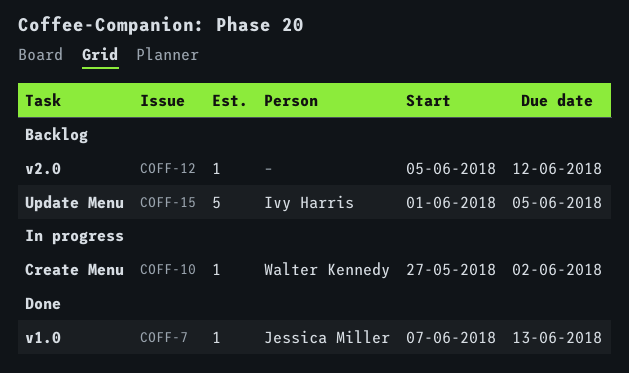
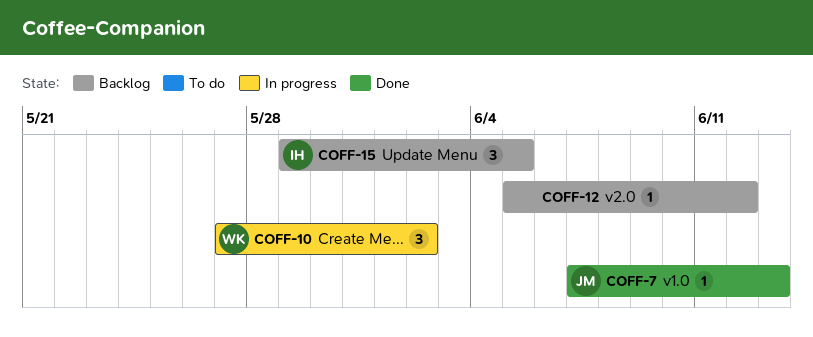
COFF-10, estimate: 1 -> 3
COFF-15, estimate: 5 -> 3
COFF-15, start: Jun 1 -> May 29

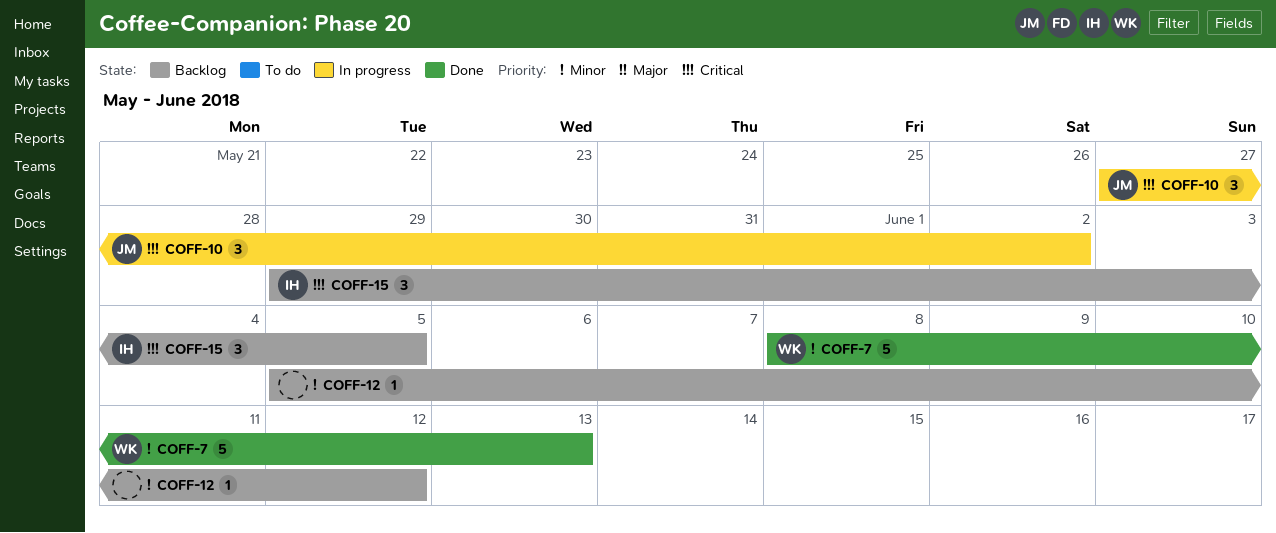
COFF-7, owner: JM -> WK
COFF-7, estimate: 1 -> 5
COFF-7, start: Jun 7 -> Jun 8
COFF-10, owner: WK -> JM

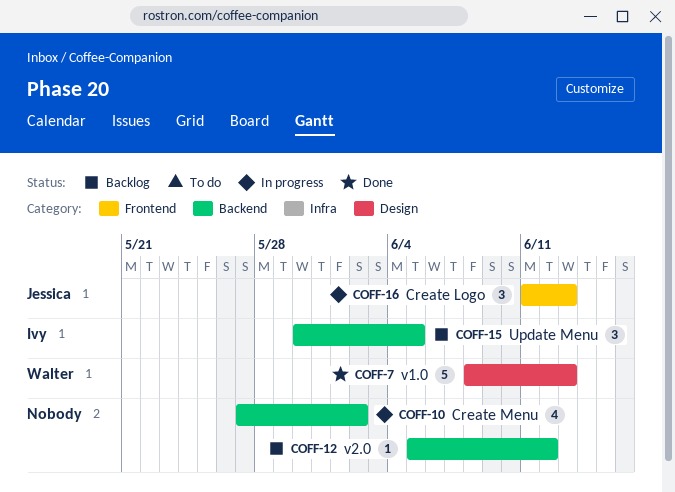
COFF-10, owner: Jessica -> none
COFF-10, estimate: 3 -> 4
COFF-15, start: May 29 -> May 30
COFF-16: none -> present

